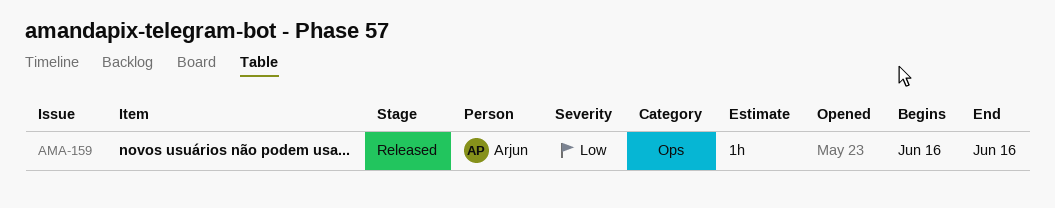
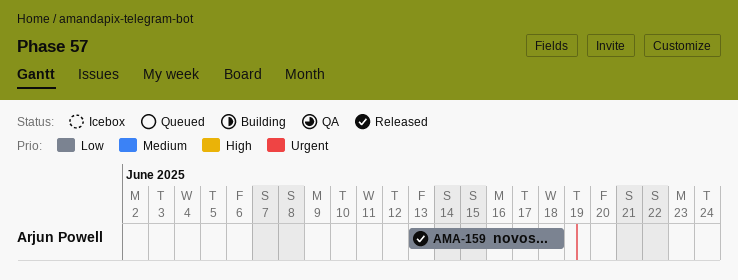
AMA-159, start: Jun 16 -> Jun 13
AMA-159, due: Jun 16 -> Jun 18

